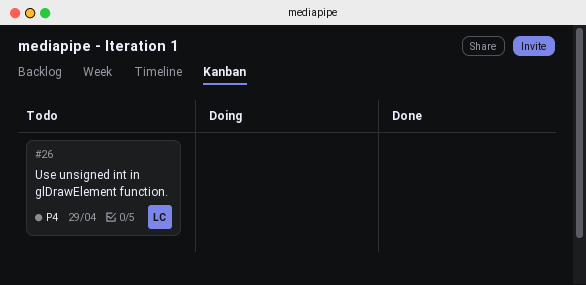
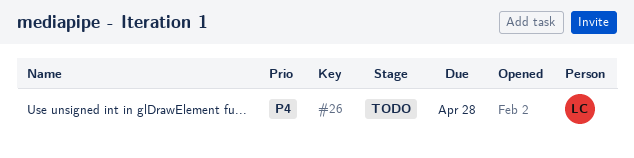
#26, due: Apr 29 -> Apr 28

